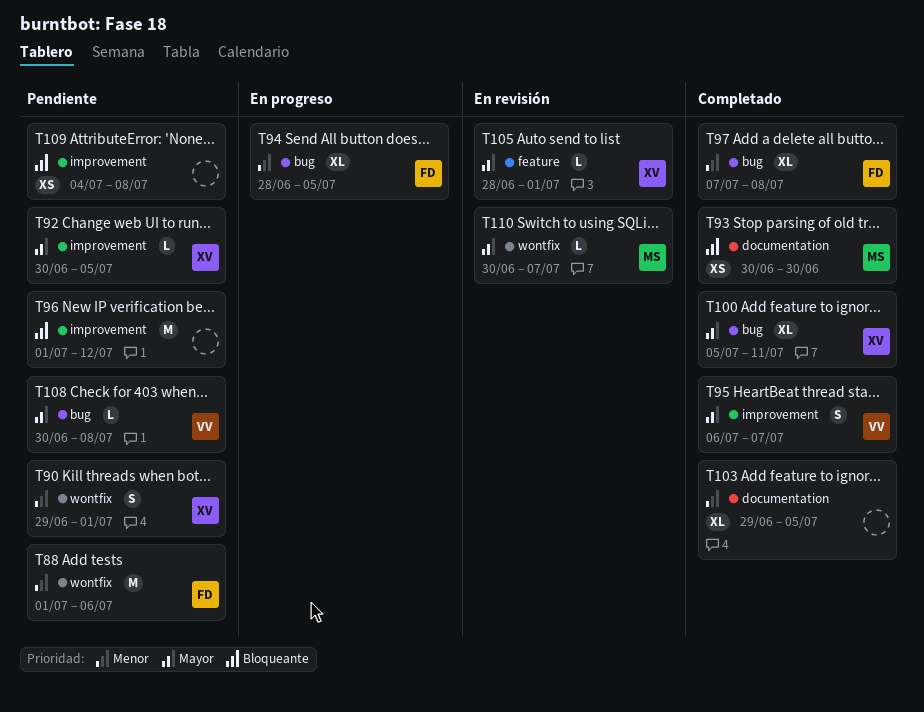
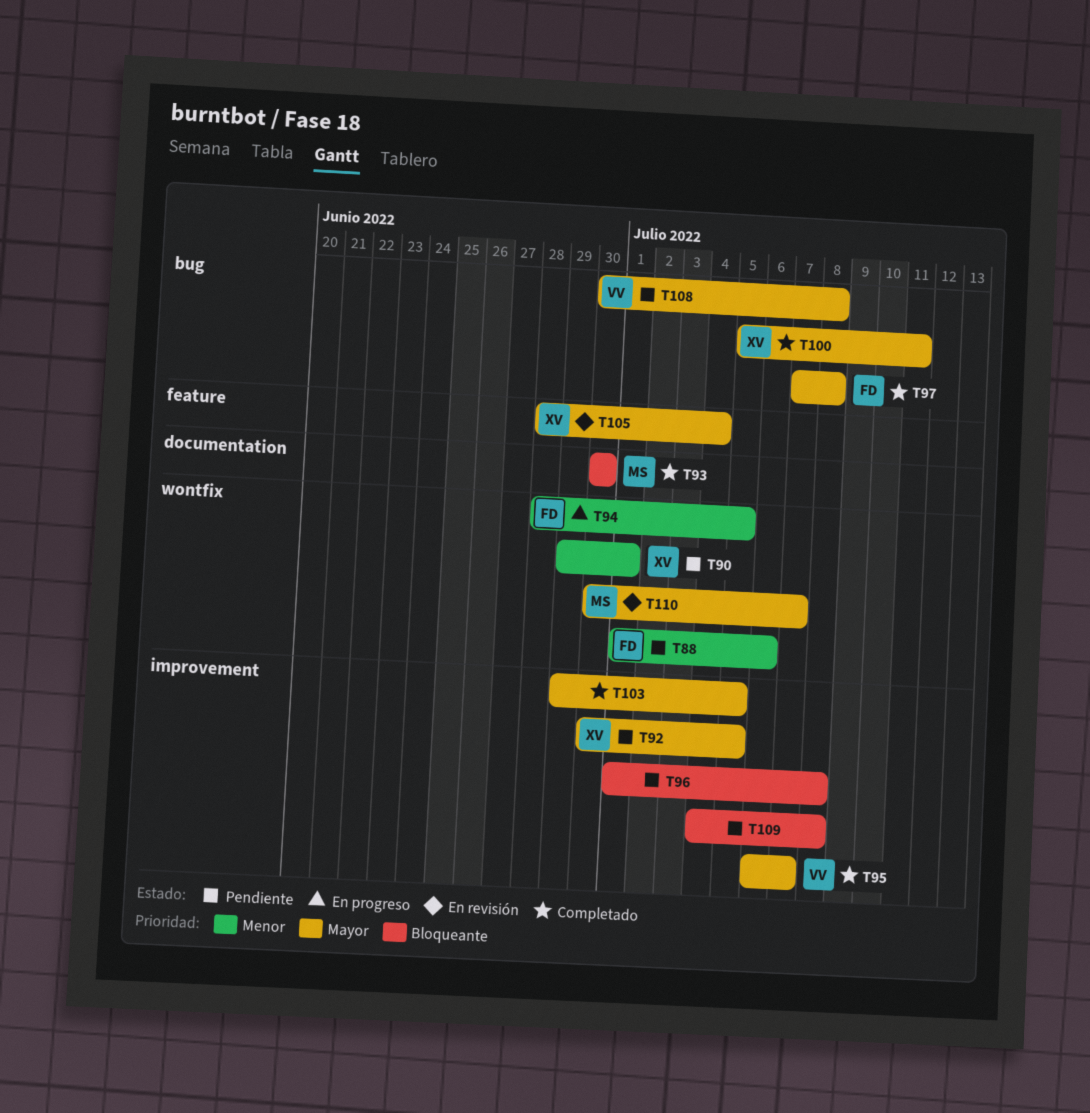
T94, label: bug -> wontfix
T96, due: Jul 12 -> Jul 8
T97, priority: Menor -> Mayor
T103, priority: Menor -> Mayor
T103, label: documentation -> improvement
T105, due: Jul 1 -> Jul 4

